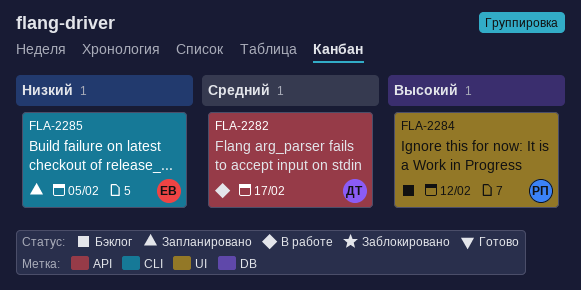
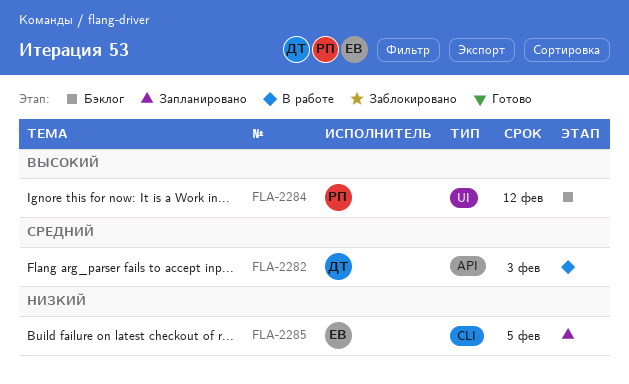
FLA-2282, due: Feb 17 -> Feb 3

